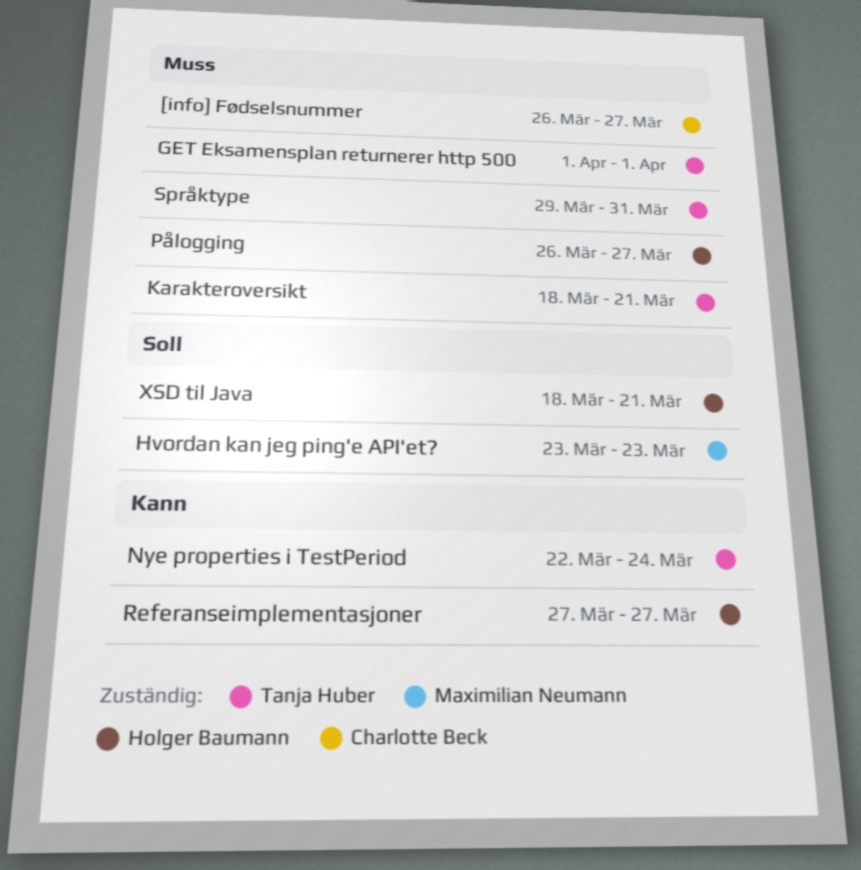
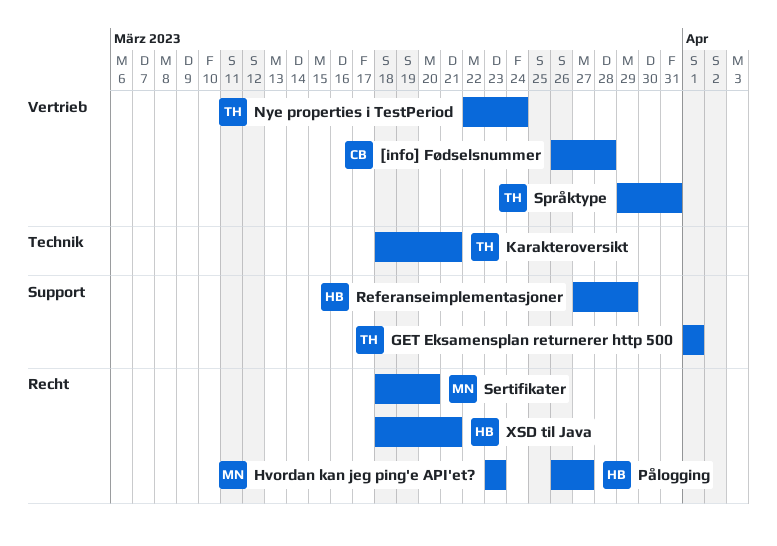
[info] Fødselsnummer, due: Mar 27 -> Mar 28
Referanseimplementasjoner, due: Mar 27 -> Mar 29
Sertifikater: none -> present

